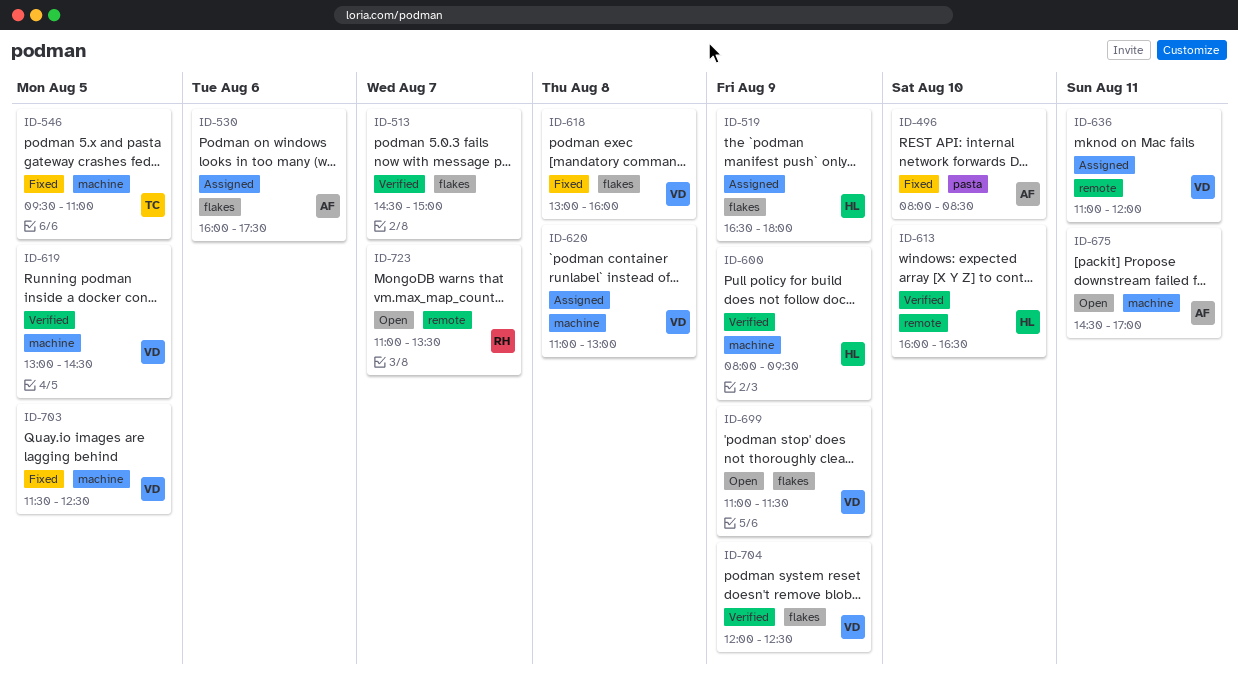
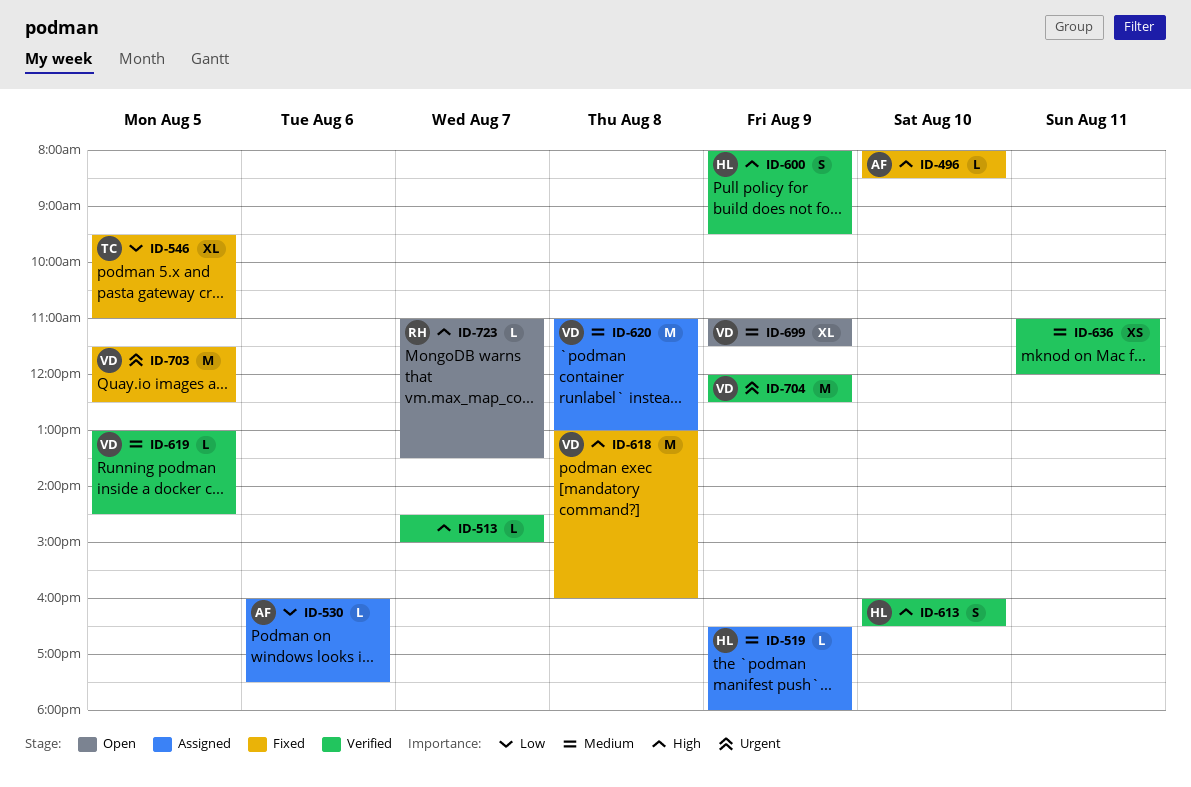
ID-636, status: Assigned -> Verified
ID-636, owner: VD -> none
ID-675: present -> none

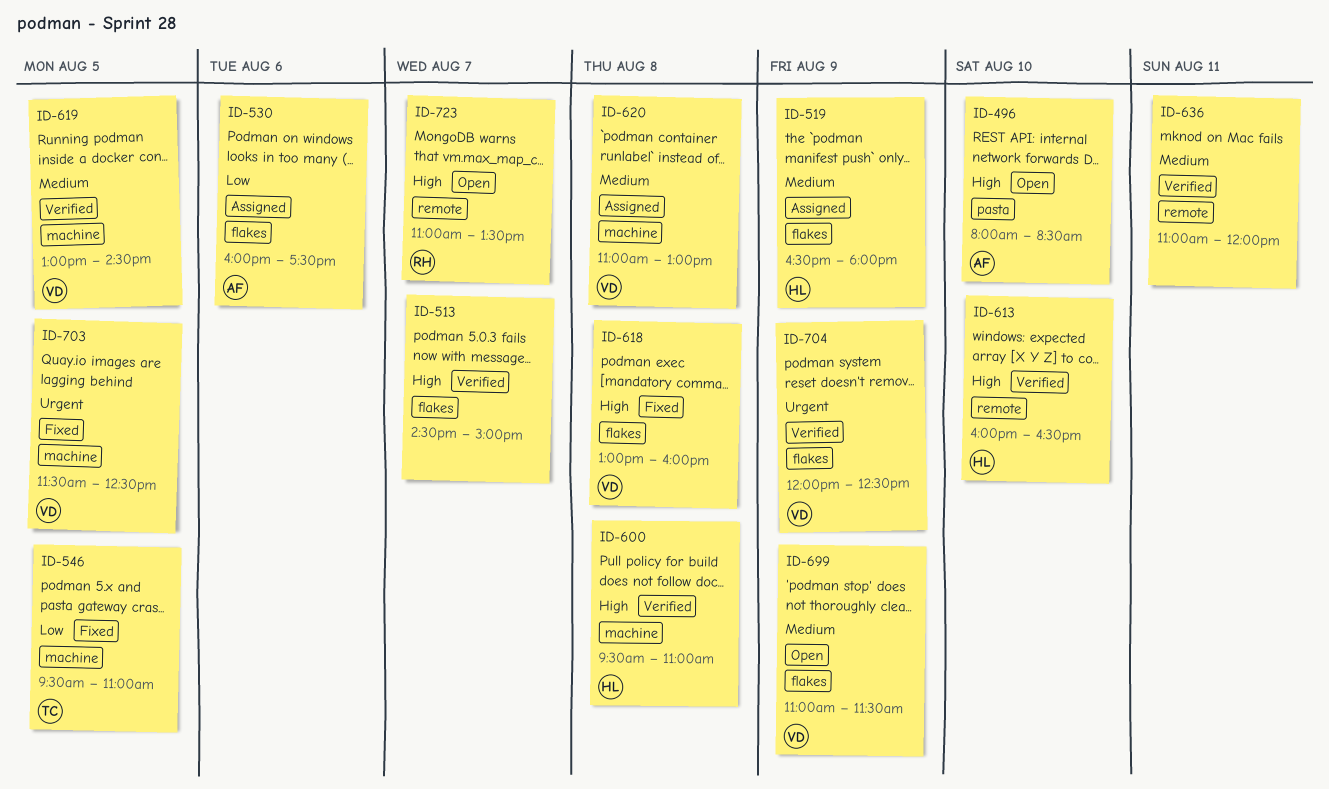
ID-496, status: Fixed -> Open
ID-600, day: Aug 9 -> Aug 8
ID-600, begins: 08:00 -> 09:30
ID-600, ends: 09:30 -> 11:00

